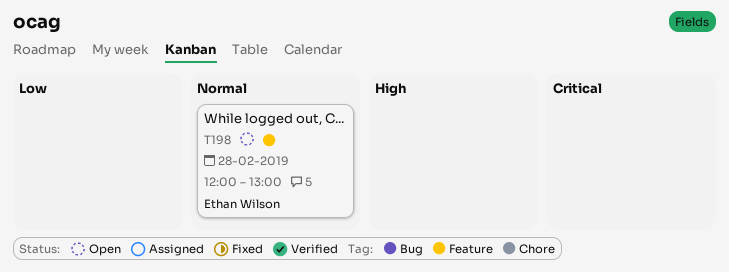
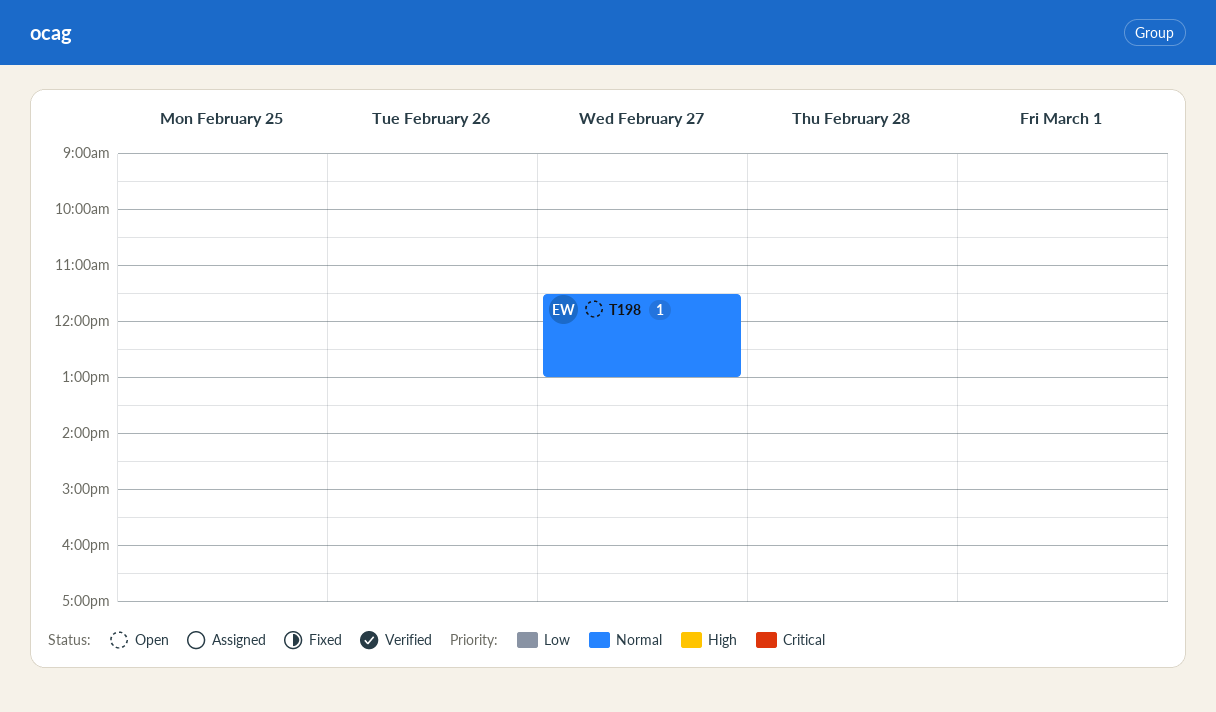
T198, day: Feb 28 -> Feb 27
T198, begins: 12:00 -> 11:30

